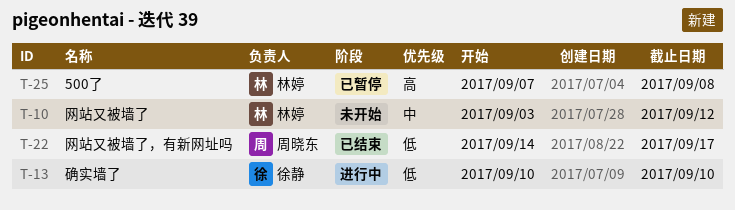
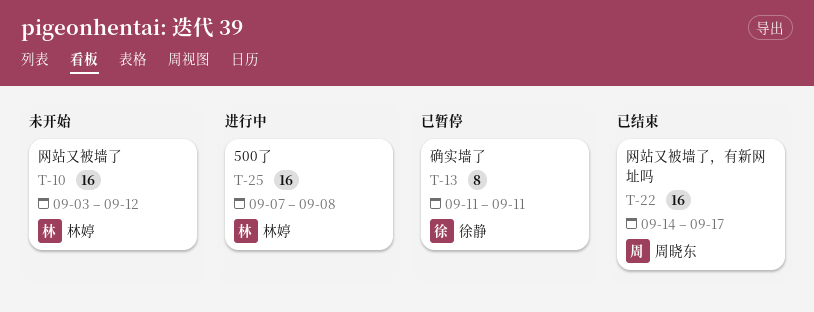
T-13, status: 进行中 -> 已暂停
T-13, start: Sep 10 -> Sep 11
T-13, due: Sep 10 -> Sep 11
T-25, status: 已暂停 -> 进行中

